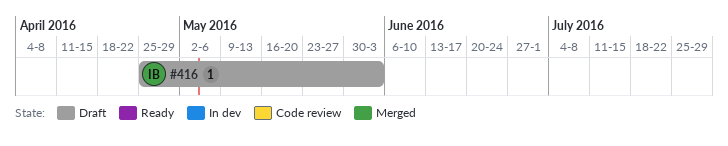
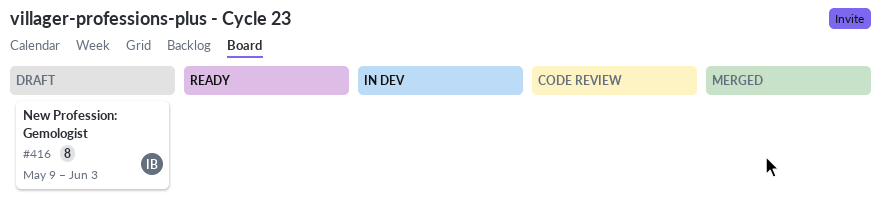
#416, estimate: 1 -> 8
#416, start: Apr 25 -> May 9

